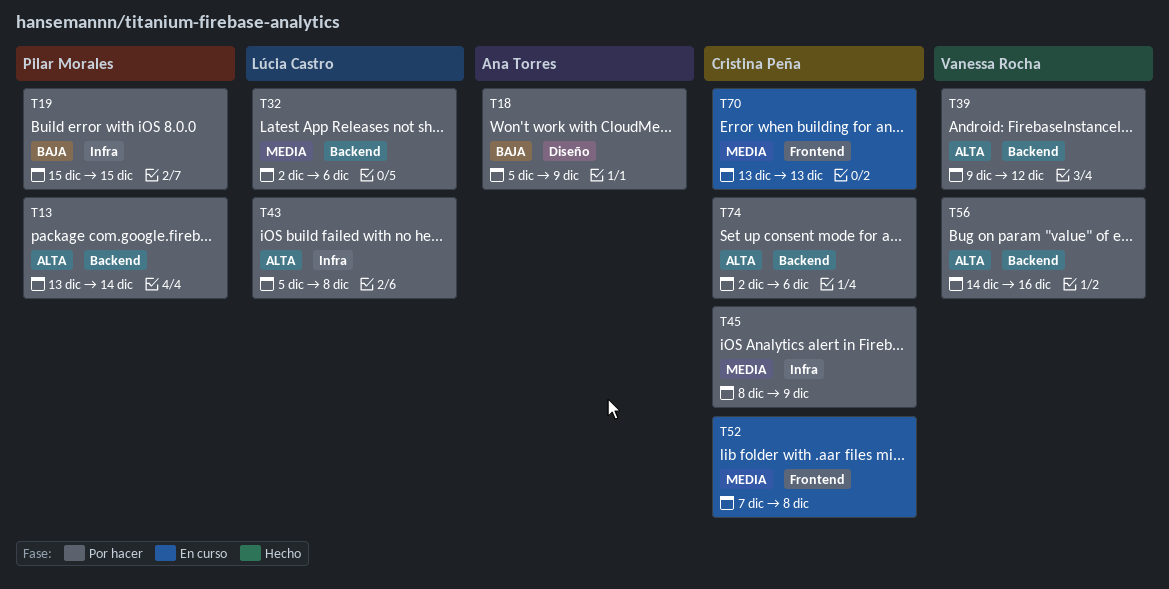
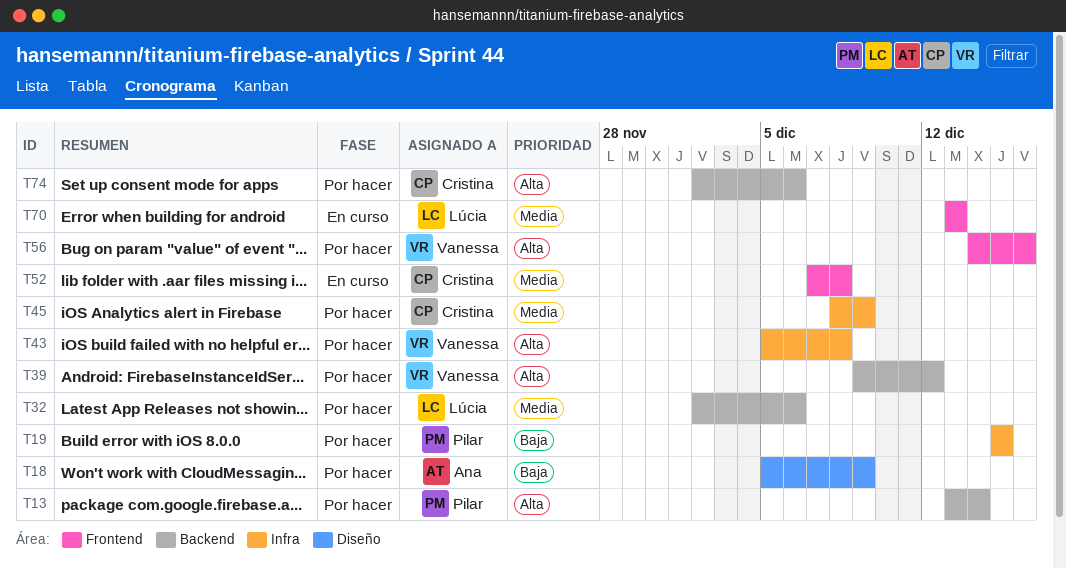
T43, owner: Lúcia Castro -> Vanessa Rocha
T56, label: Backend -> Frontend
T70, owner: Cristina Peña -> Lúcia Castro

